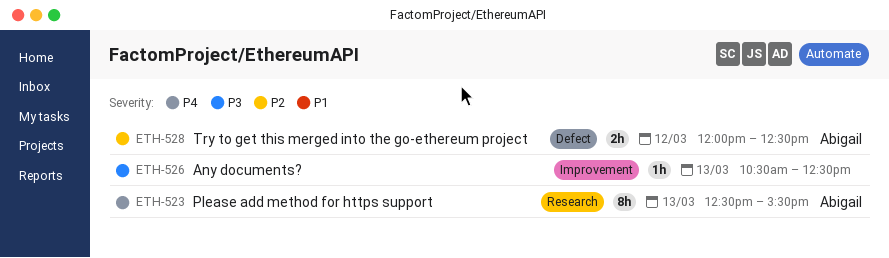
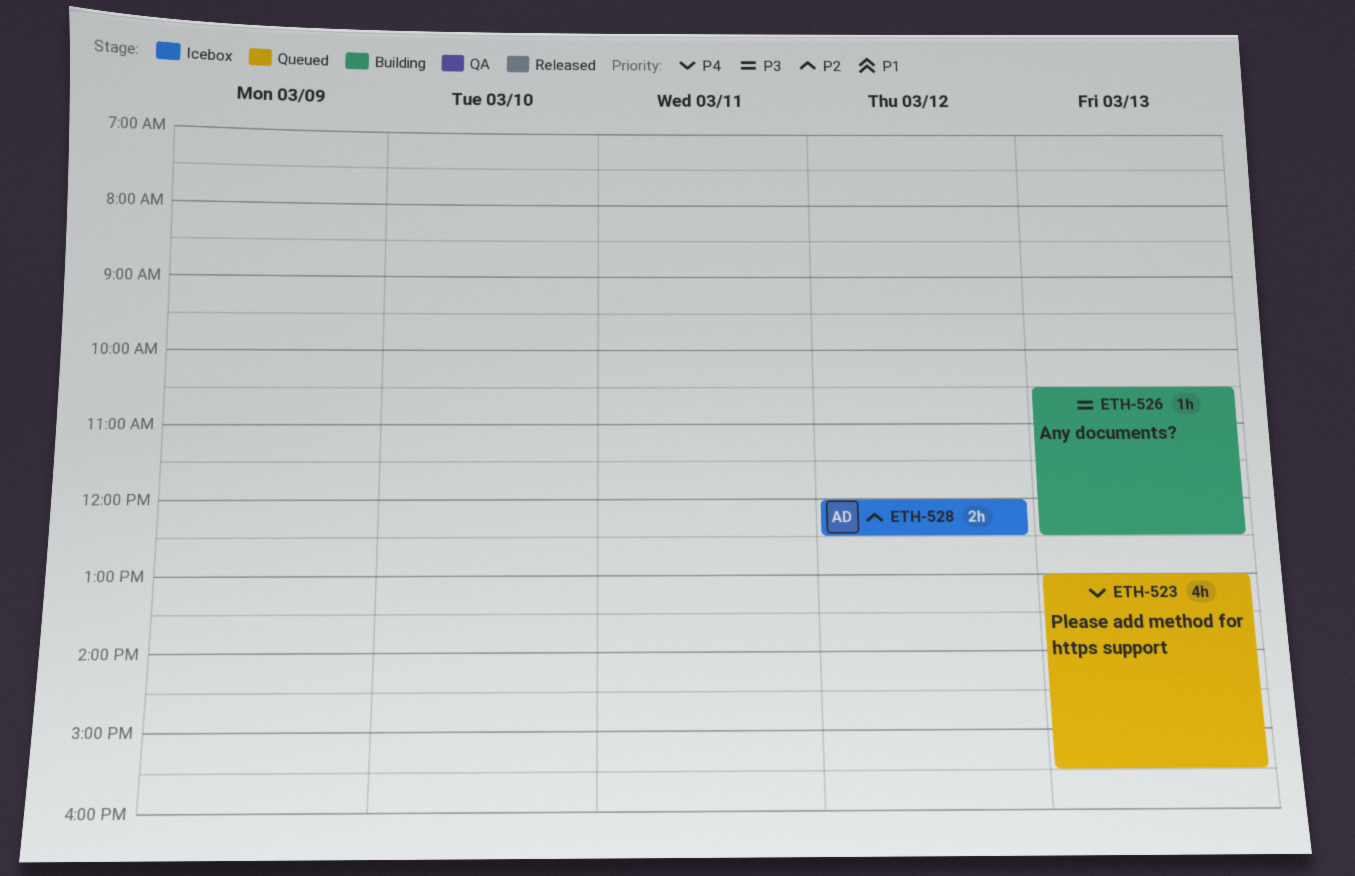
ETH-523, owner: Abigail -> none
ETH-523, estimate: 8h -> 4h
ETH-523, begins: 12:30 -> 13:00

